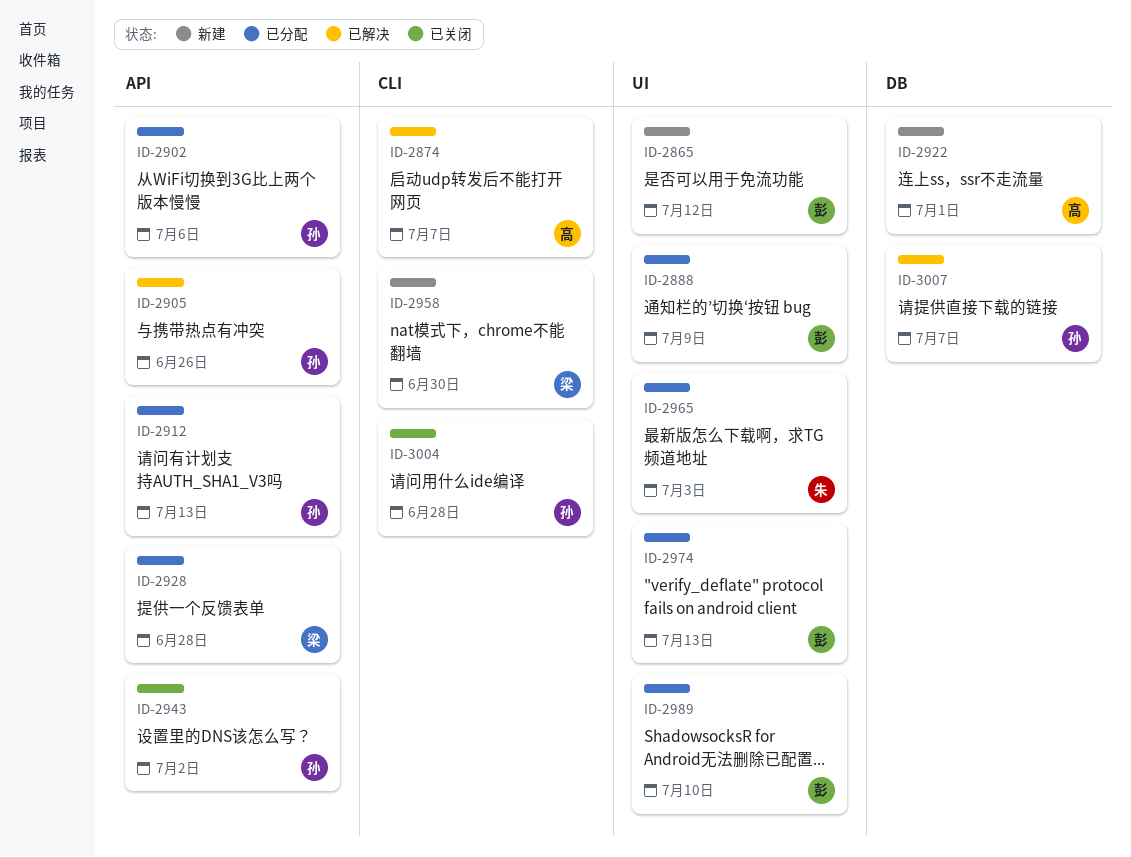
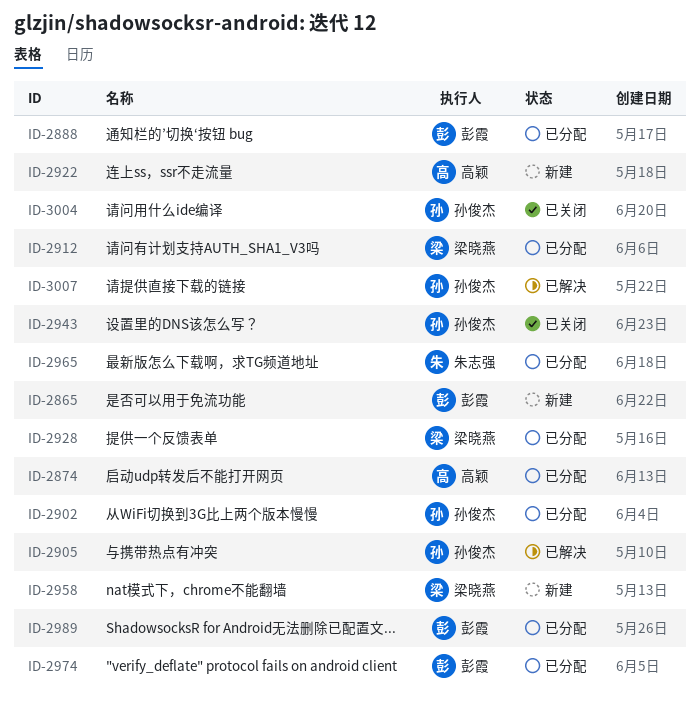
ID-2874, status: 已解决 -> 已分配
ID-2912, owner: 孙俊杰 -> 梁晓燕

